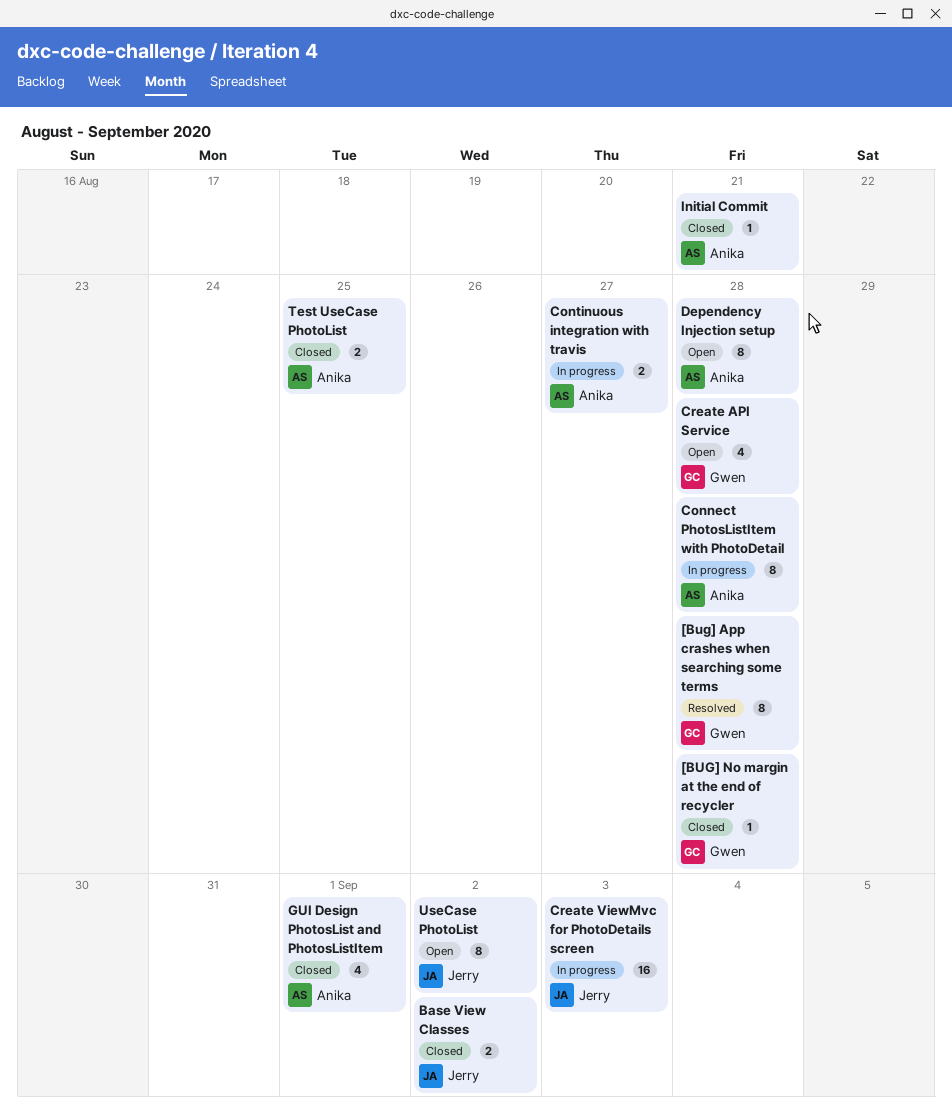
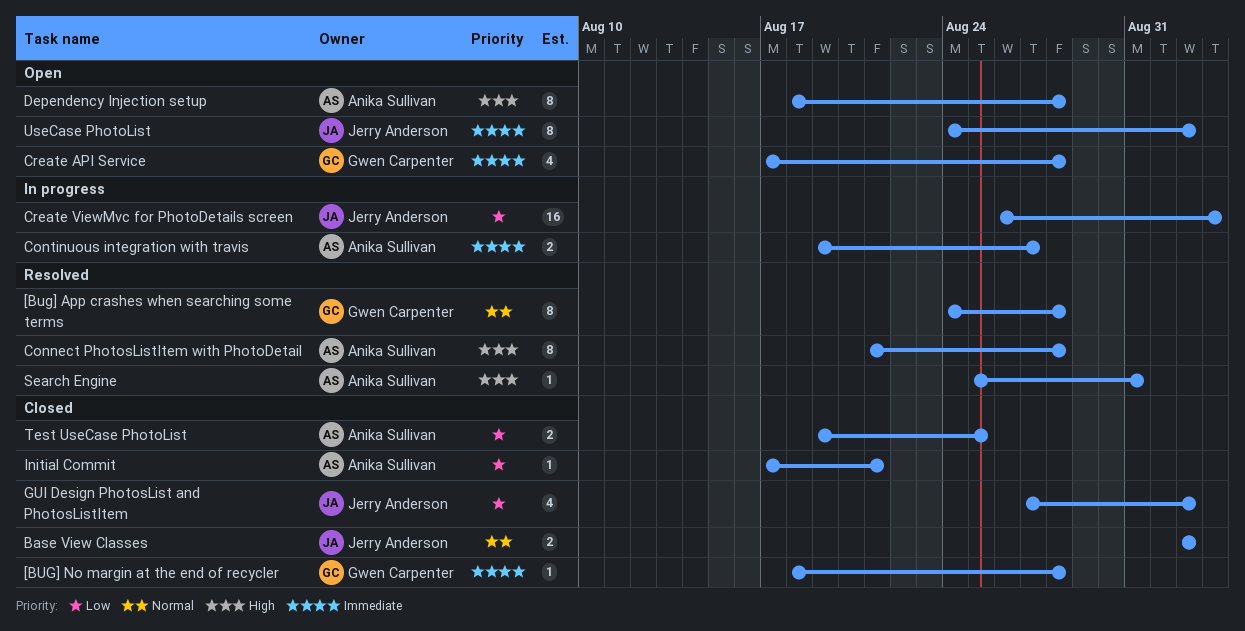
Connect PhotosListItem with PhotoDetail, status: In progress -> Resolved
GUI Design PhotosList and PhotosListItem, owner: Anika Sullivan -> Jerry Anderson
GUI Design PhotosList and PhotosListItem, due: Sep 1 -> Sep 2
Search Engine: none -> present

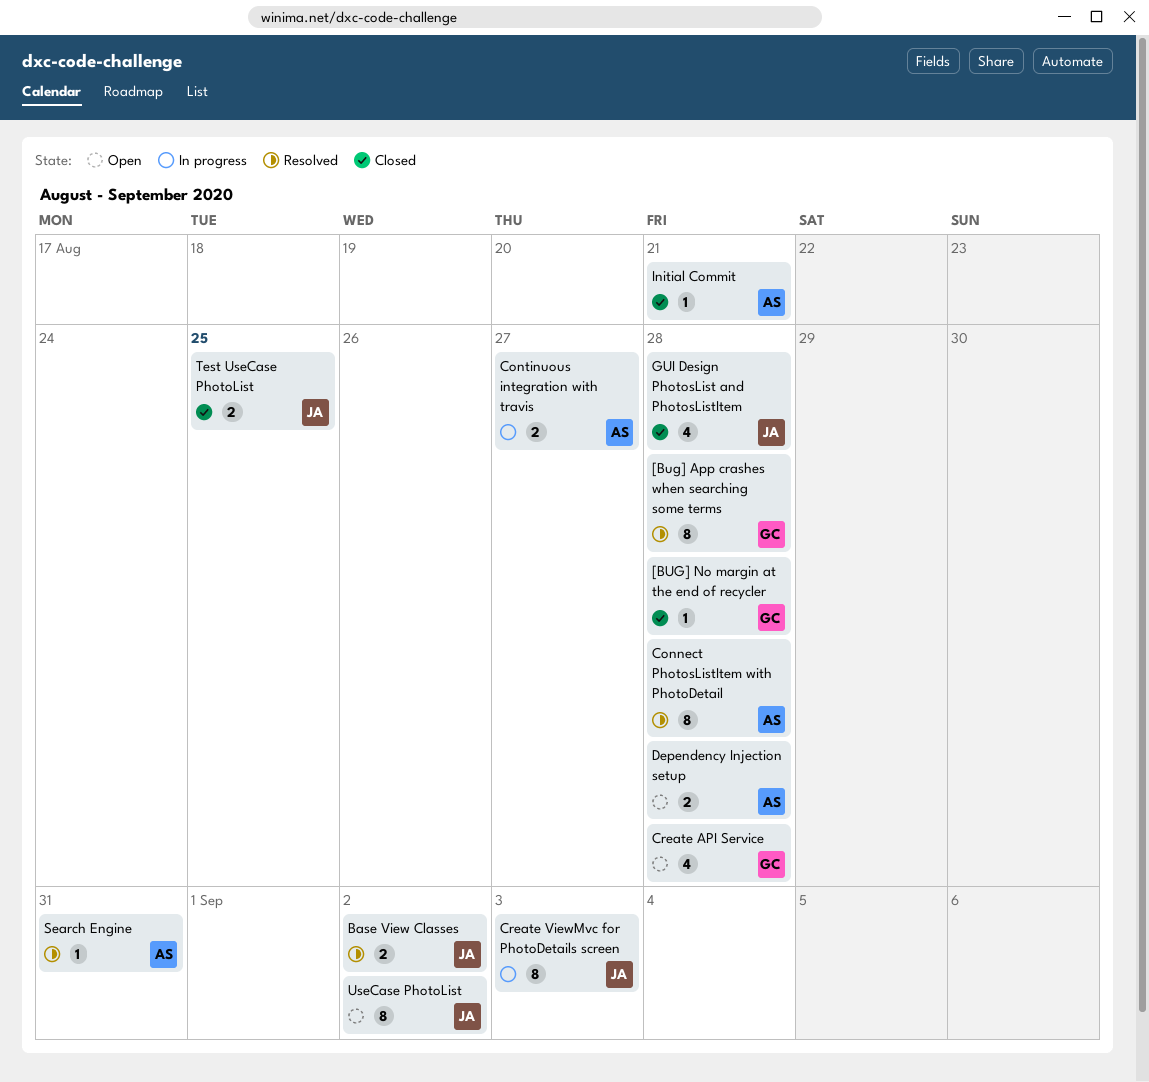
Base View Classes, status: Closed -> Resolved
Create ViewMvc for PhotoDetails screen, estimate: 16 -> 8
Dependency Injection setup, estimate: 8 -> 2
GUI Design PhotosList and PhotosListItem, due: Sep 2 -> Aug 28
Test UseCase PhotoList, owner: Anika Sullivan -> Jerry Anderson

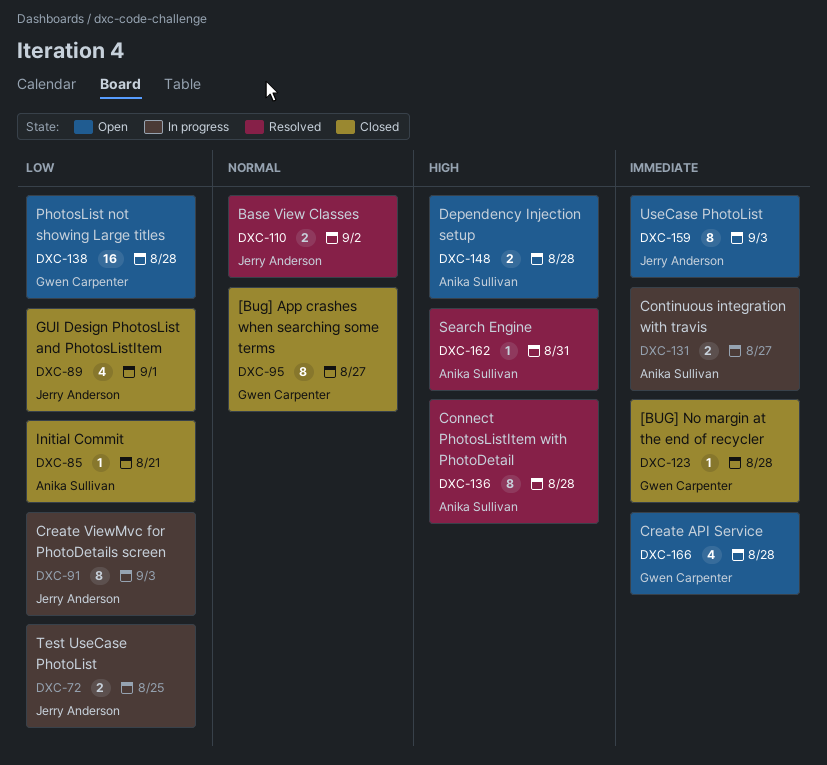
[Bug] App crashes when searching some terms, status: Resolved -> Closed
[Bug] App crashes when searching some terms, due: Aug 28 -> Aug 27
GUI Design PhotosList and PhotosListItem, due: Aug 28 -> Sep 1
PhotosList not showing Large titles: none -> present
Test UseCase PhotoList, status: Closed -> In progress
UseCase PhotoList, due: Sep 2 -> Sep 3

